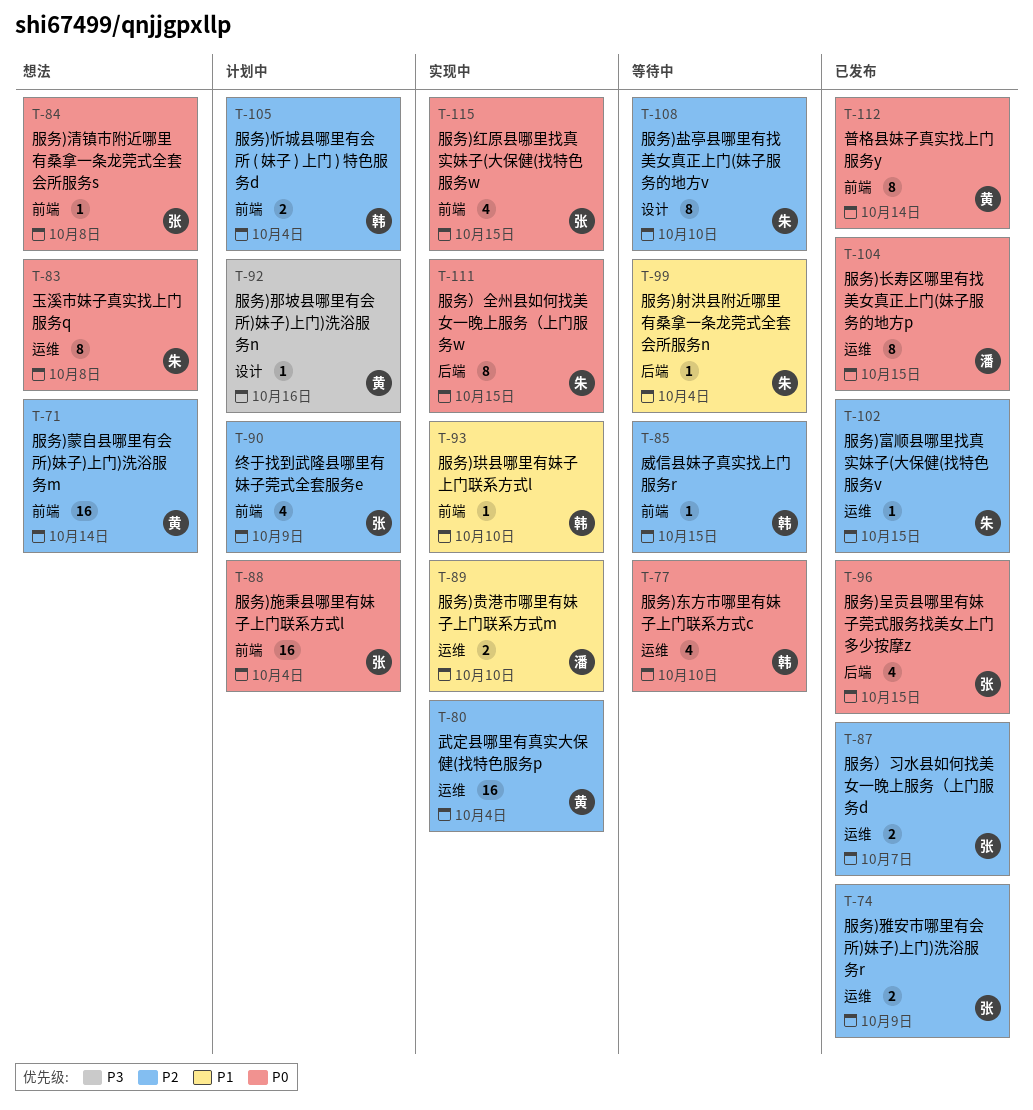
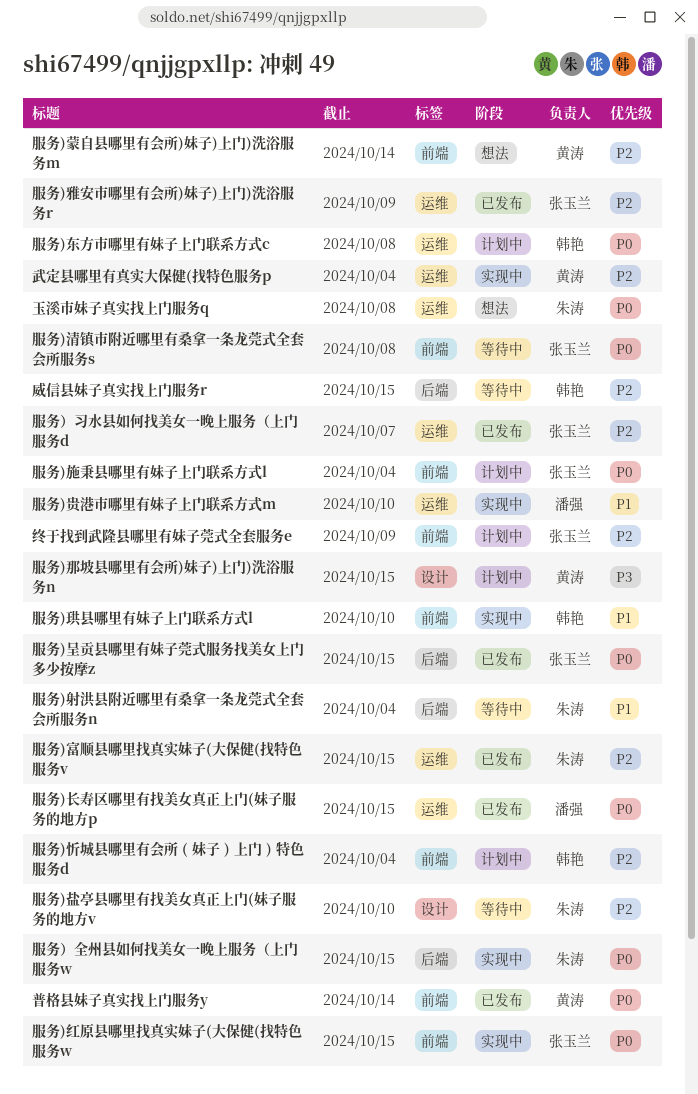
威信县妹子真实找上门服务r, label: 前端 -> 后端
服务)东方市哪里有妹子上门联系方式c, status: 等待中 -> 计划中
服务)东方市哪里有妹子上门联系方式c, due: Oct 10 -> Oct 8
服务)清镇市附近哪里有桑拿一条龙莞式全套会所服务s, status: 想法 -> 等待中
服务)那坡县哪里有会所)妹子)上门)洗浴服务n, due: Oct 16 -> Oct 15

